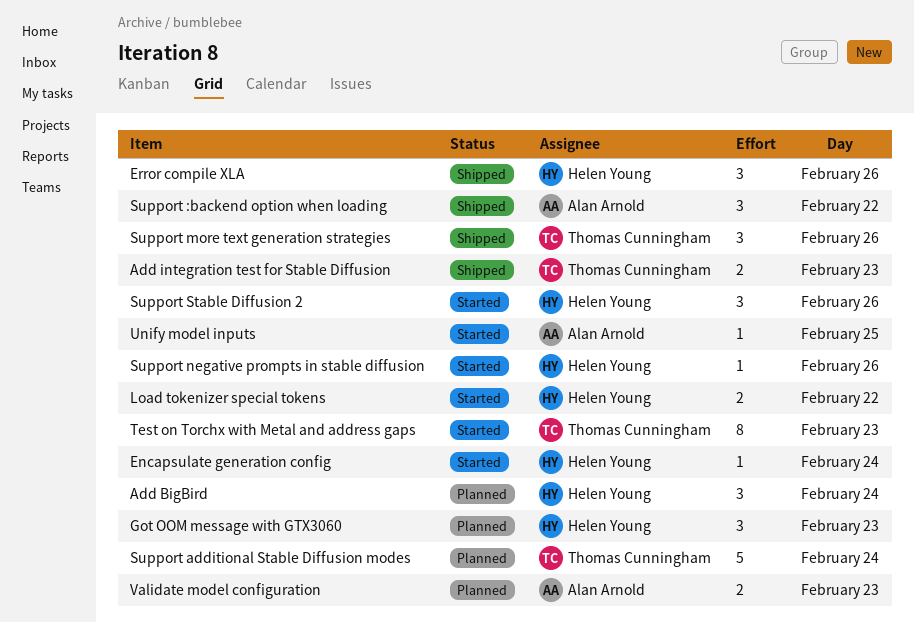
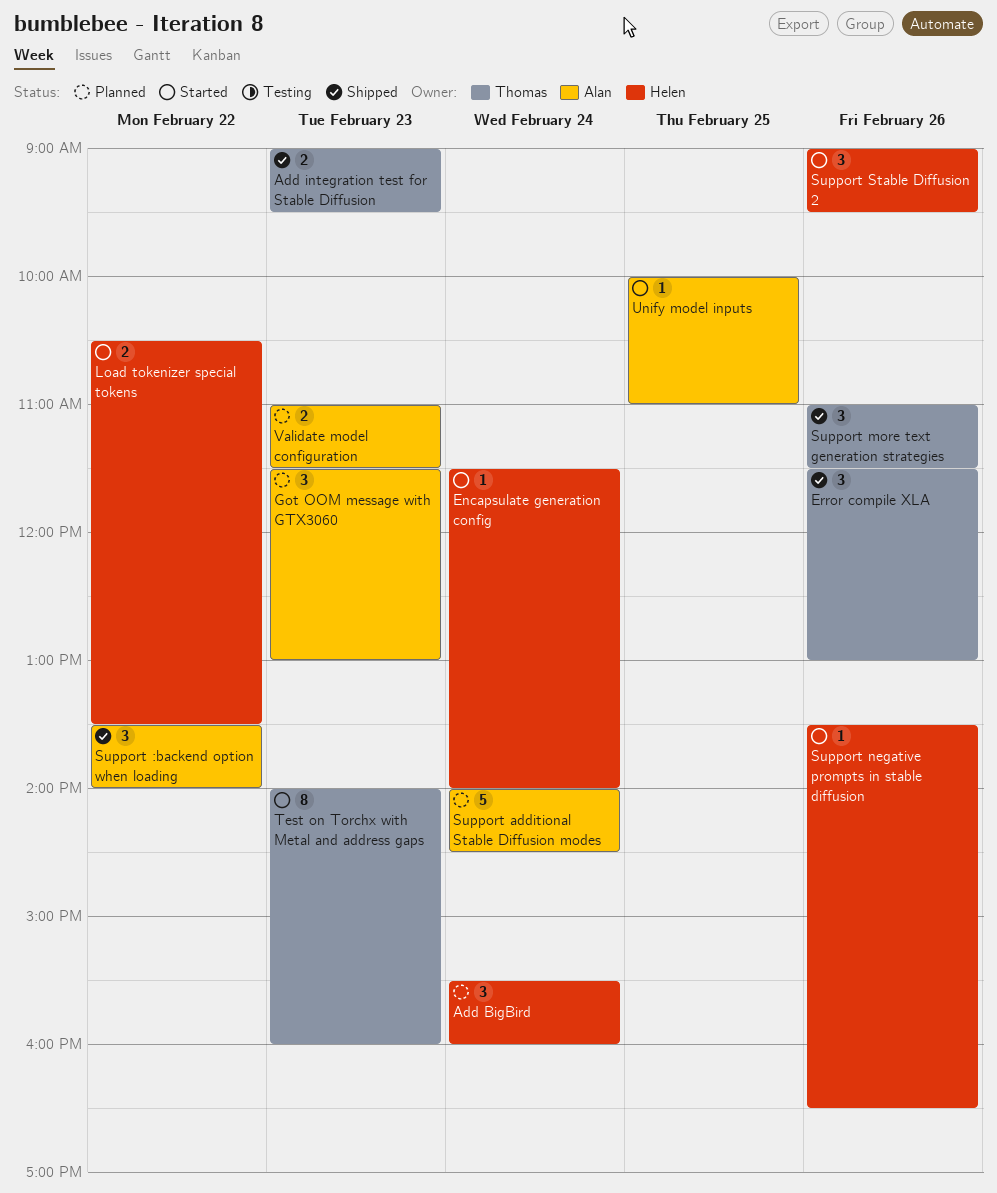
Error compile XLA, owner: Helen Young -> Thomas Cunningham
Got OOM message with GTX3060, owner: Helen Young -> Alan Arnold
Support additional Stable Diffusion modes, owner: Thomas Cunningham -> Alan Arnold

